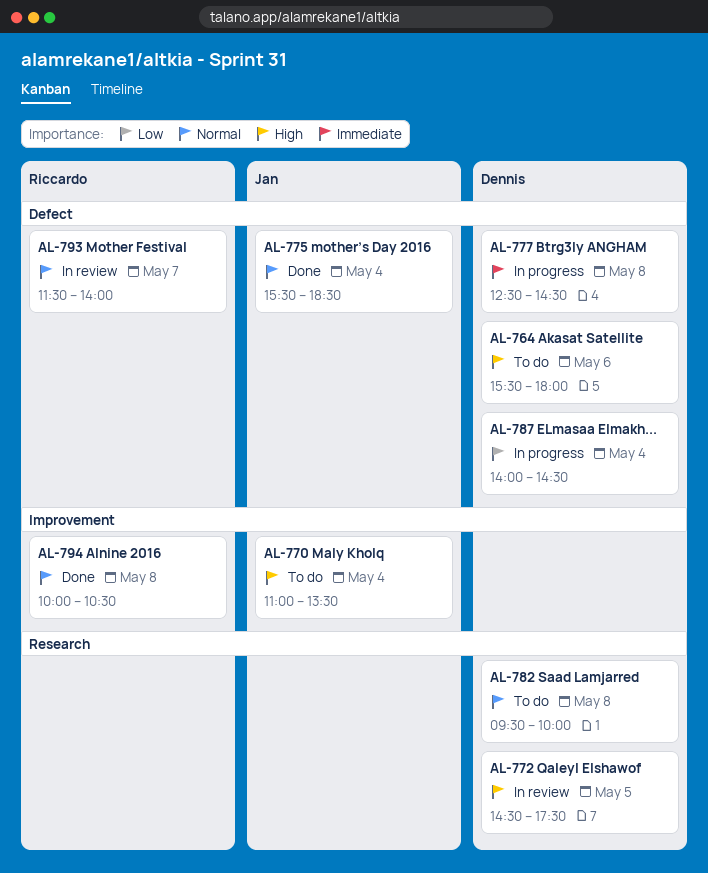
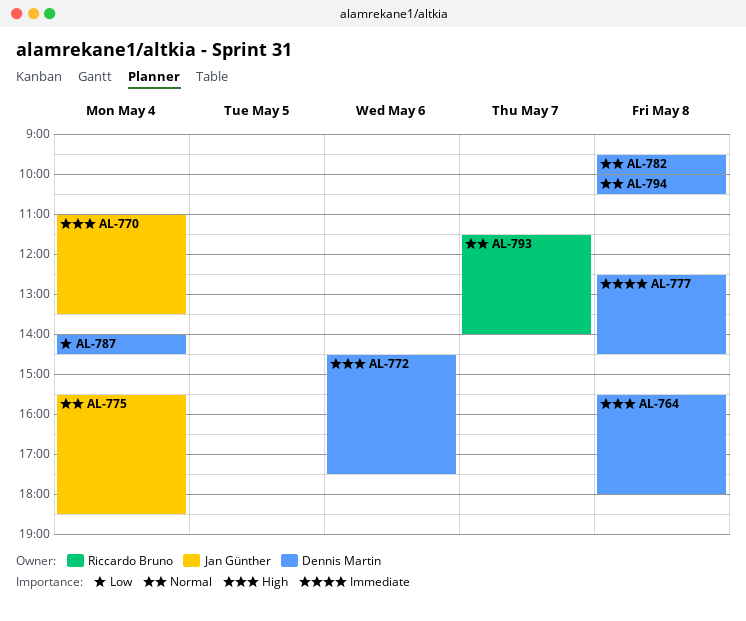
AL-764, day: May 6 -> May 8
AL-772, day: May 5 -> May 6
AL-794, owner: Riccardo Bruno -> Dennis Martin

